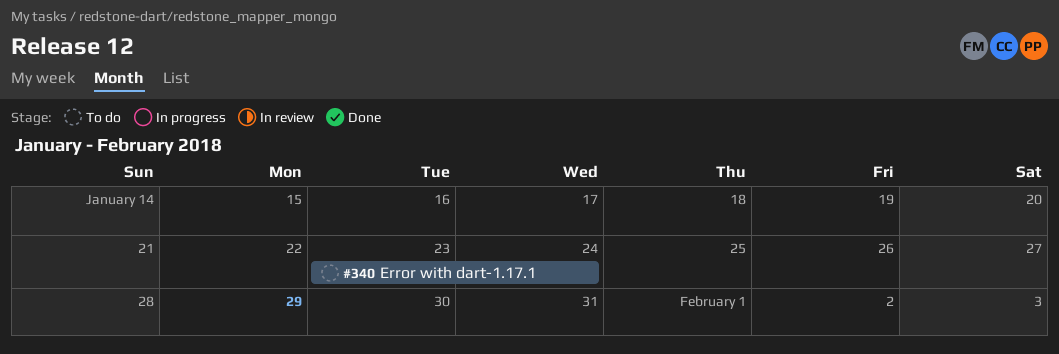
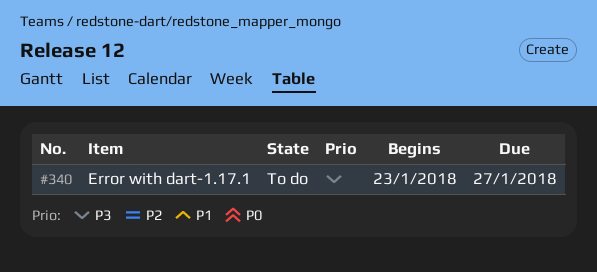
#340, due: Jan 24 -> Jan 27

